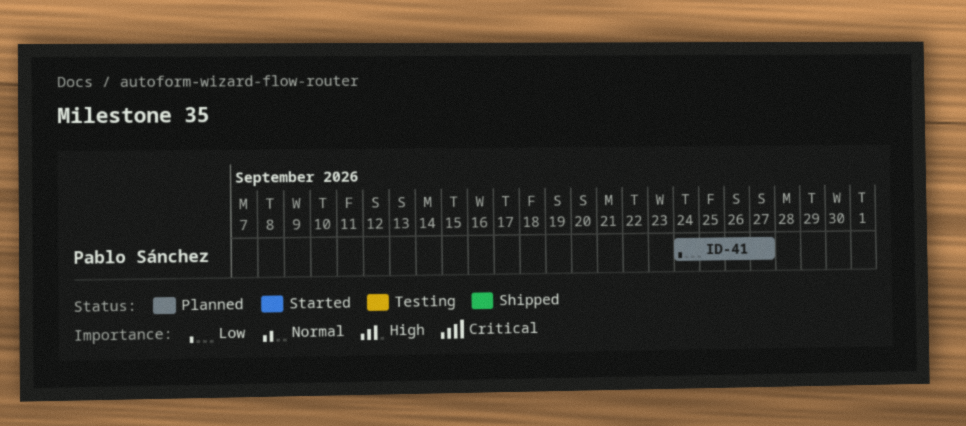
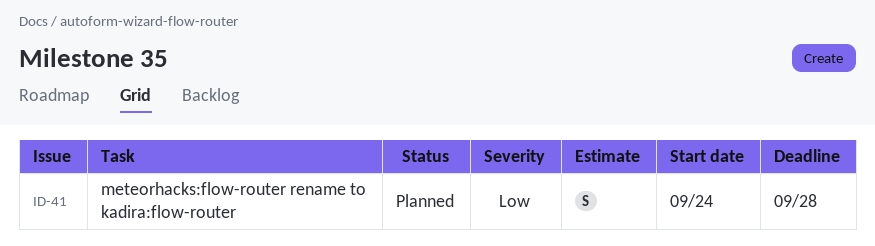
ID-41, due: Sep 27 -> Sep 28

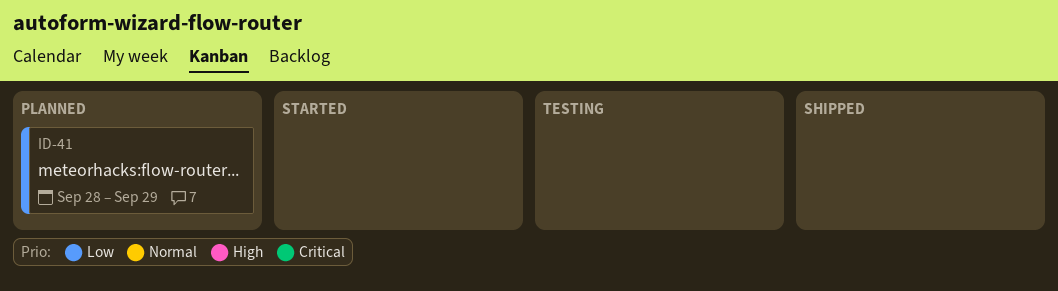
ID-41, start: Sep 24 -> Sep 28
ID-41, due: Sep 28 -> Sep 29

